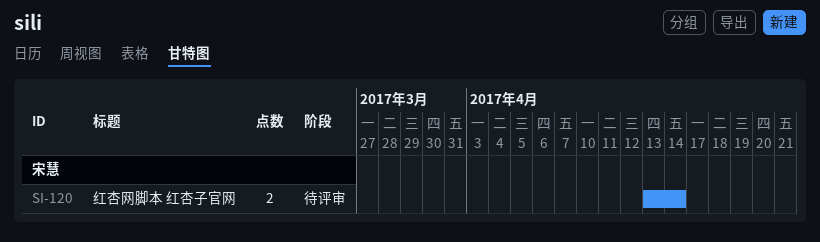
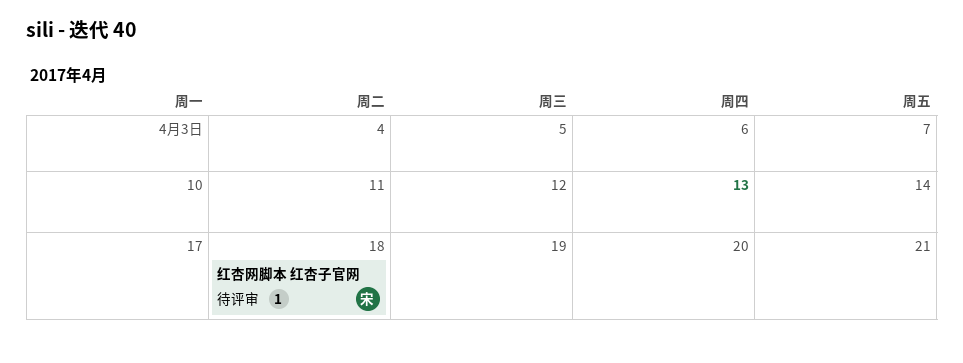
红杏网脚本 红杏子官网, estimate: 2 -> 1
红杏网脚本 红杏子官网, due: Apr 14 -> Apr 18

